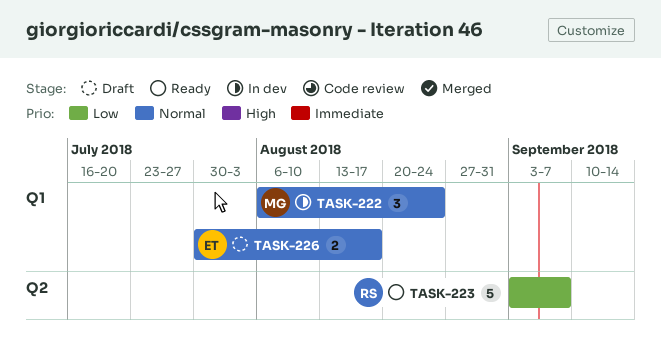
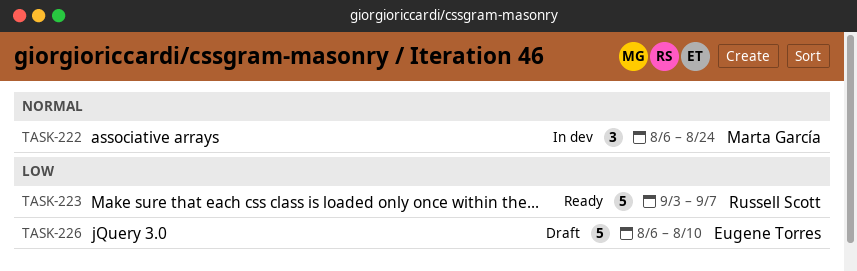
TASK-226, priority: Normal -> Low
TASK-226, estimate: 2 -> 5
TASK-226, start: Jul 30 -> Aug 6
TASK-226, due: Aug 17 -> Aug 10

